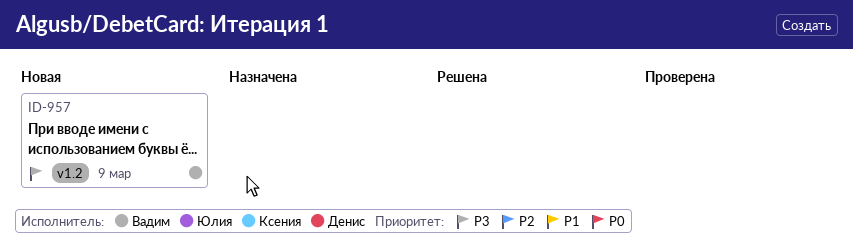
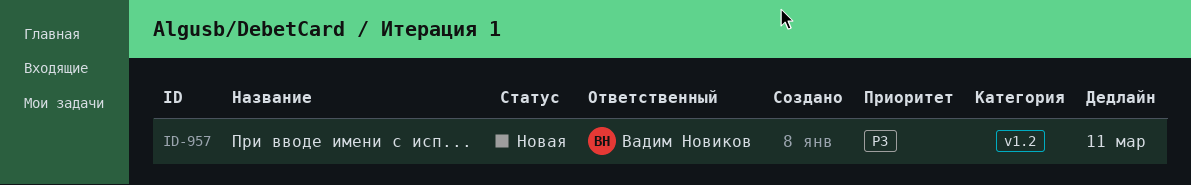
ID-957, due: Mar 9 -> Mar 11

